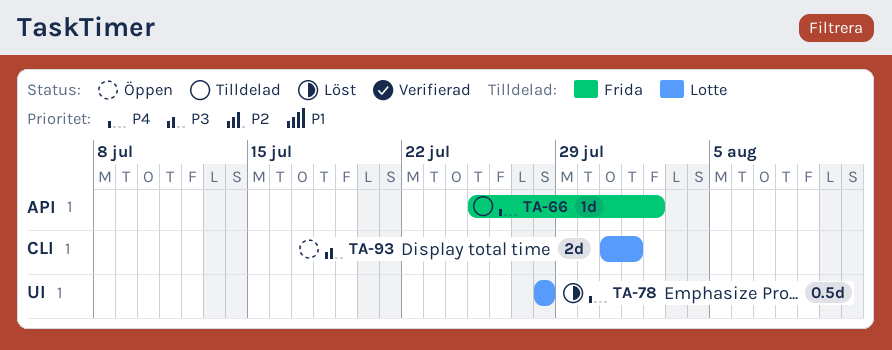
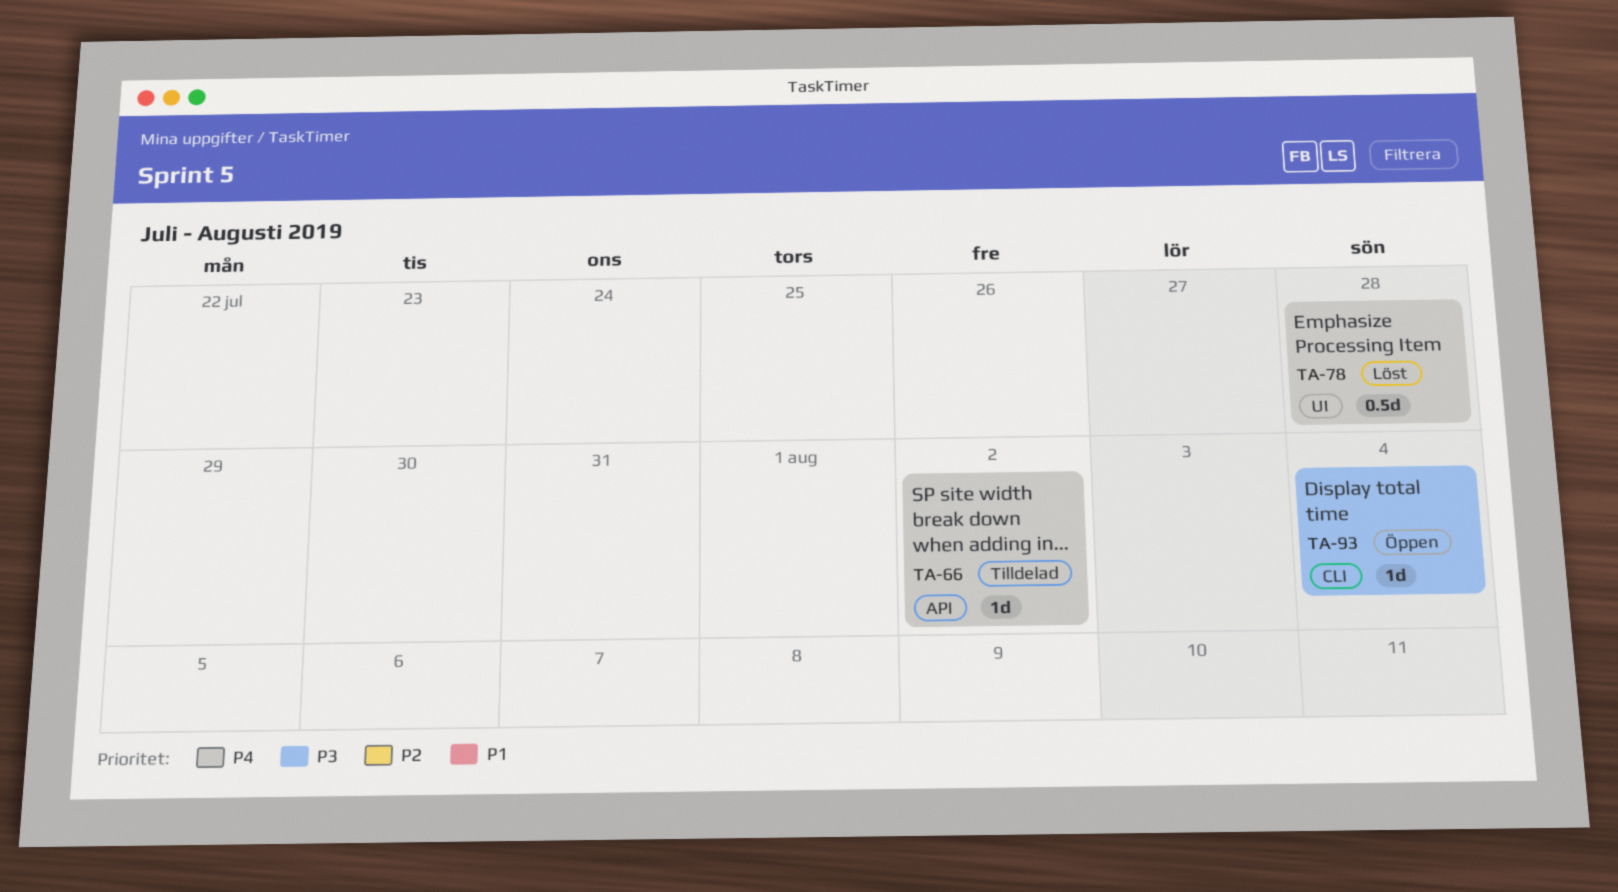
TA-93, estimate: 2d -> 1d
TA-93, due: Aug 1 -> Aug 4

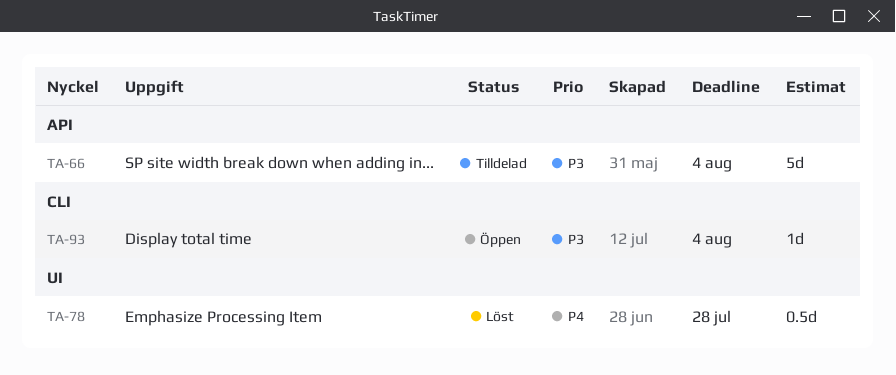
TA-66, priority: P4 -> P3
TA-66, estimate: 1d -> 5d
TA-66, due: Aug 2 -> Aug 4

